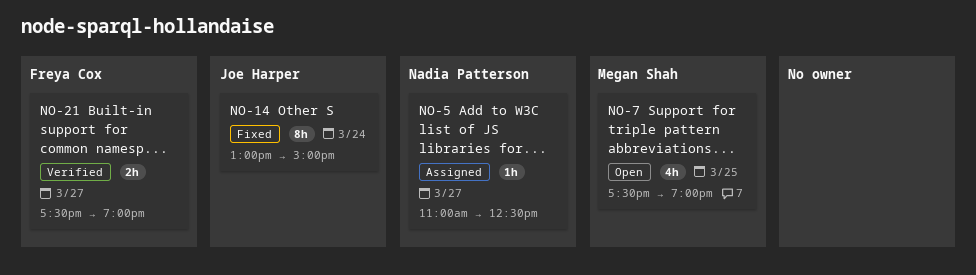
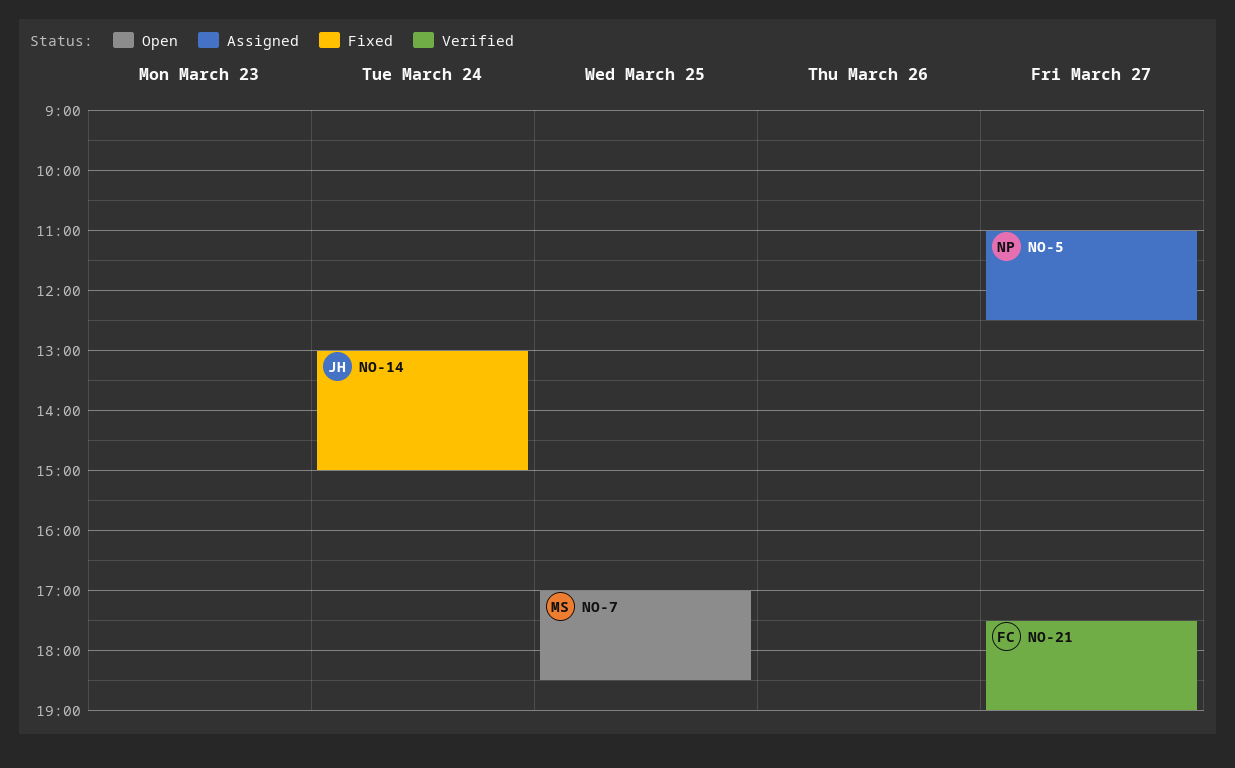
NO-7, begins: 17:30 -> 17:00
NO-7, ends: 19:00 -> 18:30

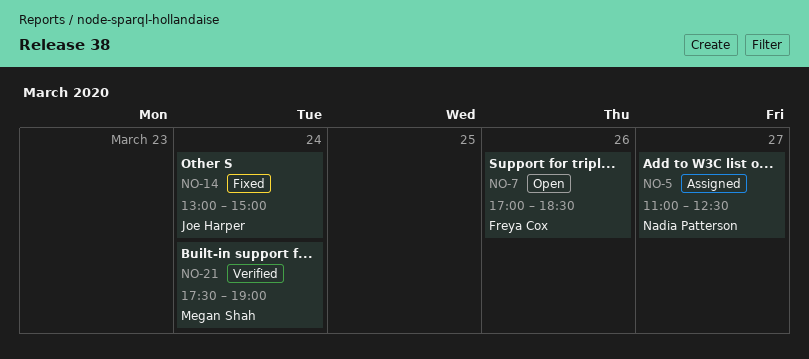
NO-7, owner: Megan Shah -> Freya Cox
NO-7, day: Mar 25 -> Mar 26
NO-21, owner: Freya Cox -> Megan Shah
NO-21, day: Mar 27 -> Mar 24

